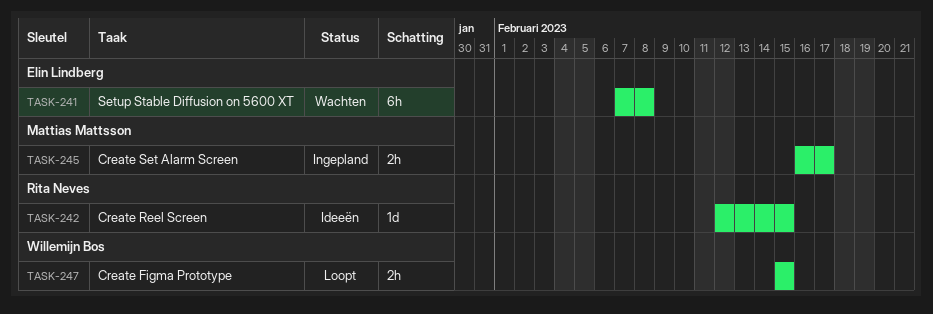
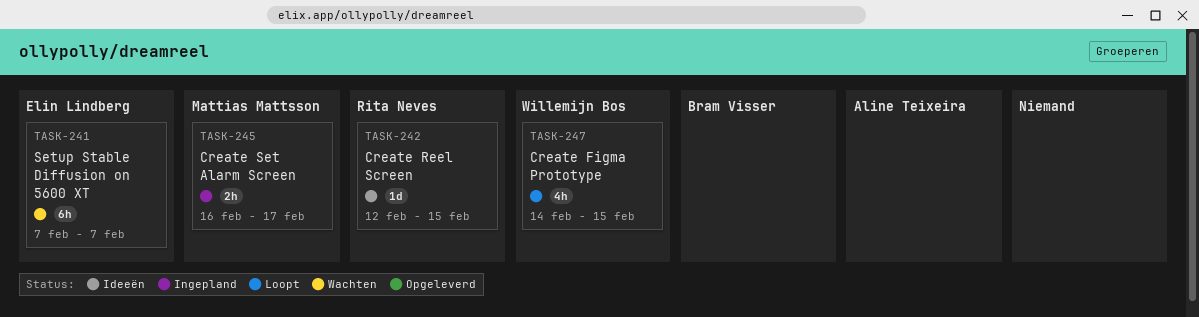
TASK-241, due: Feb 8 -> Feb 7
TASK-247, estimate: 2h -> 4h
TASK-247, start: Feb 15 -> Feb 14

